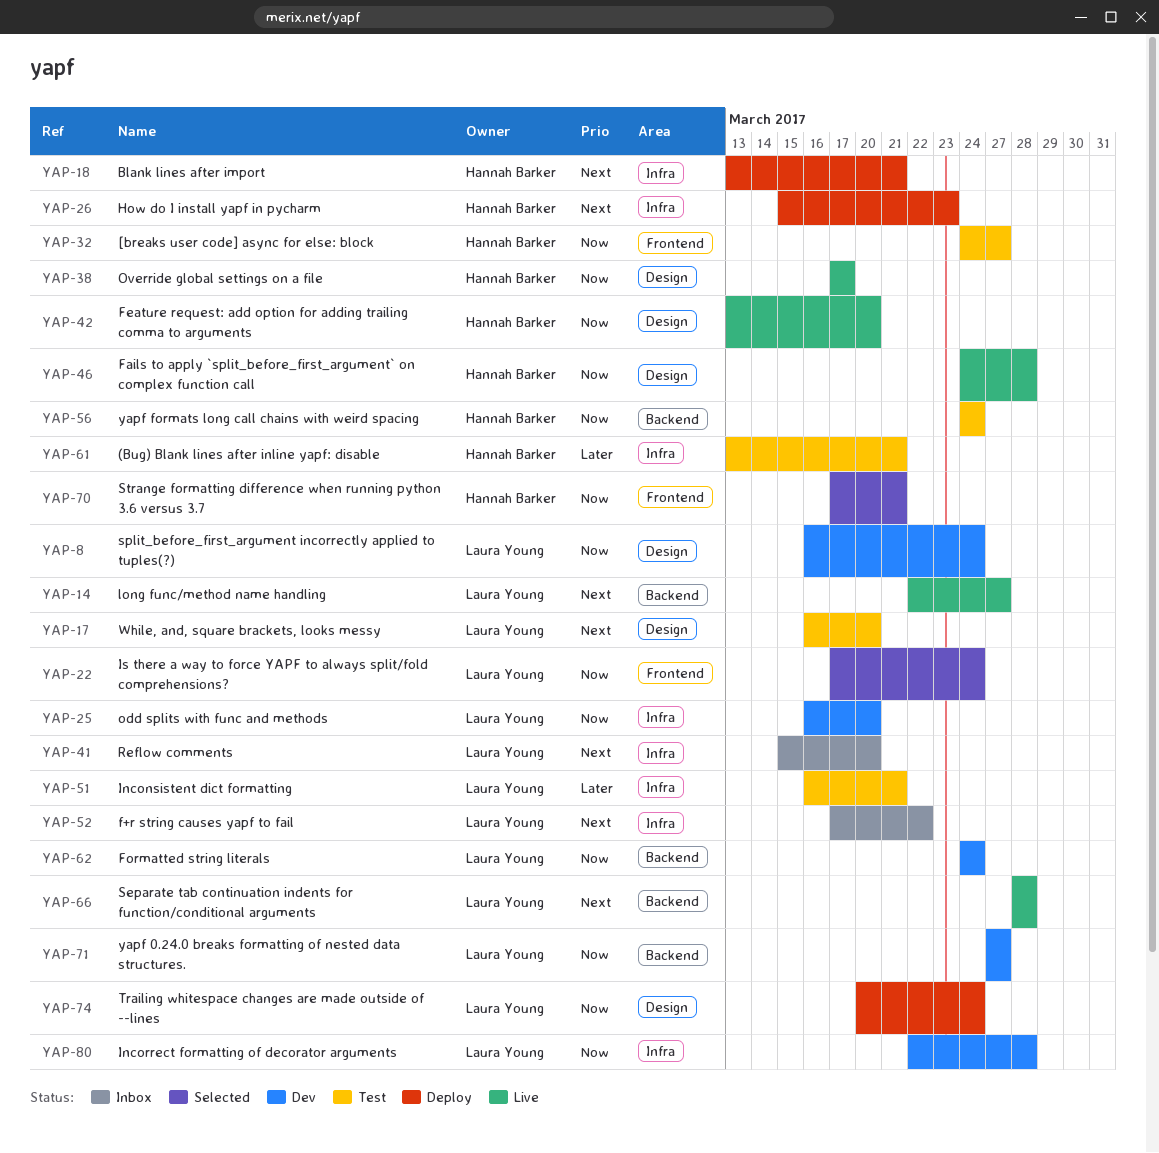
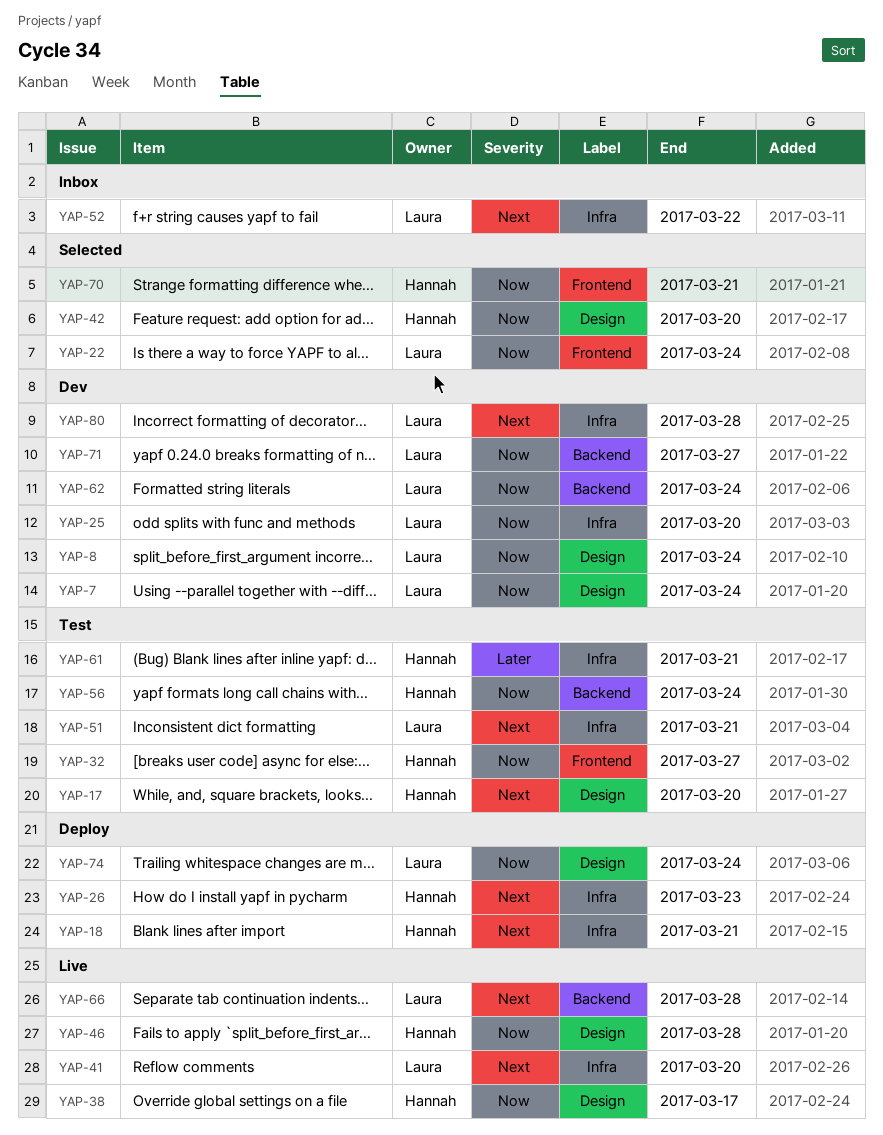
YAP-7: none -> present
YAP-14: present -> none
YAP-17, owner: Laura Young -> Hannah Barker
YAP-41, status: Inbox -> Live
YAP-42, status: Live -> Selected
YAP-51, priority: Later -> Next
YAP-80, priority: Now -> Next

